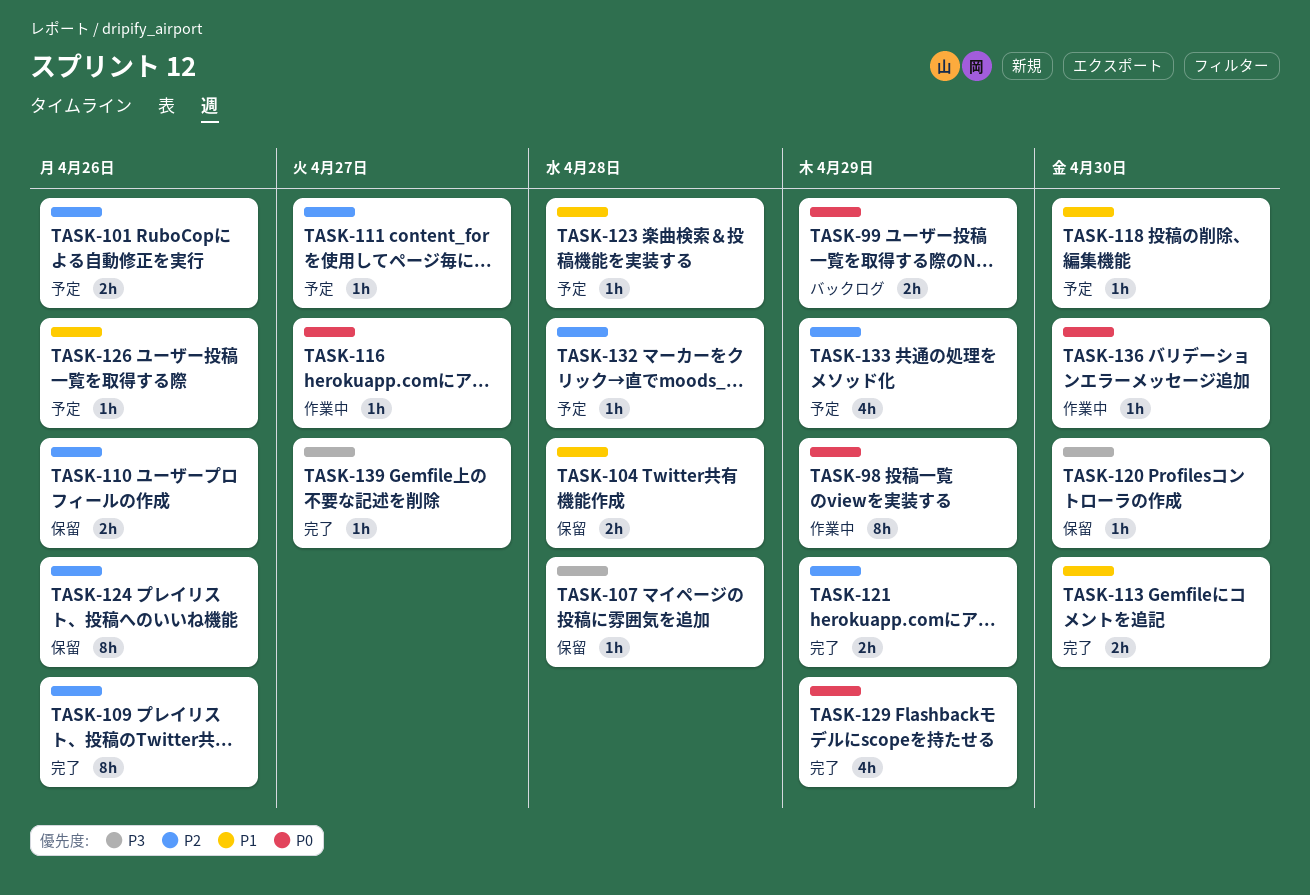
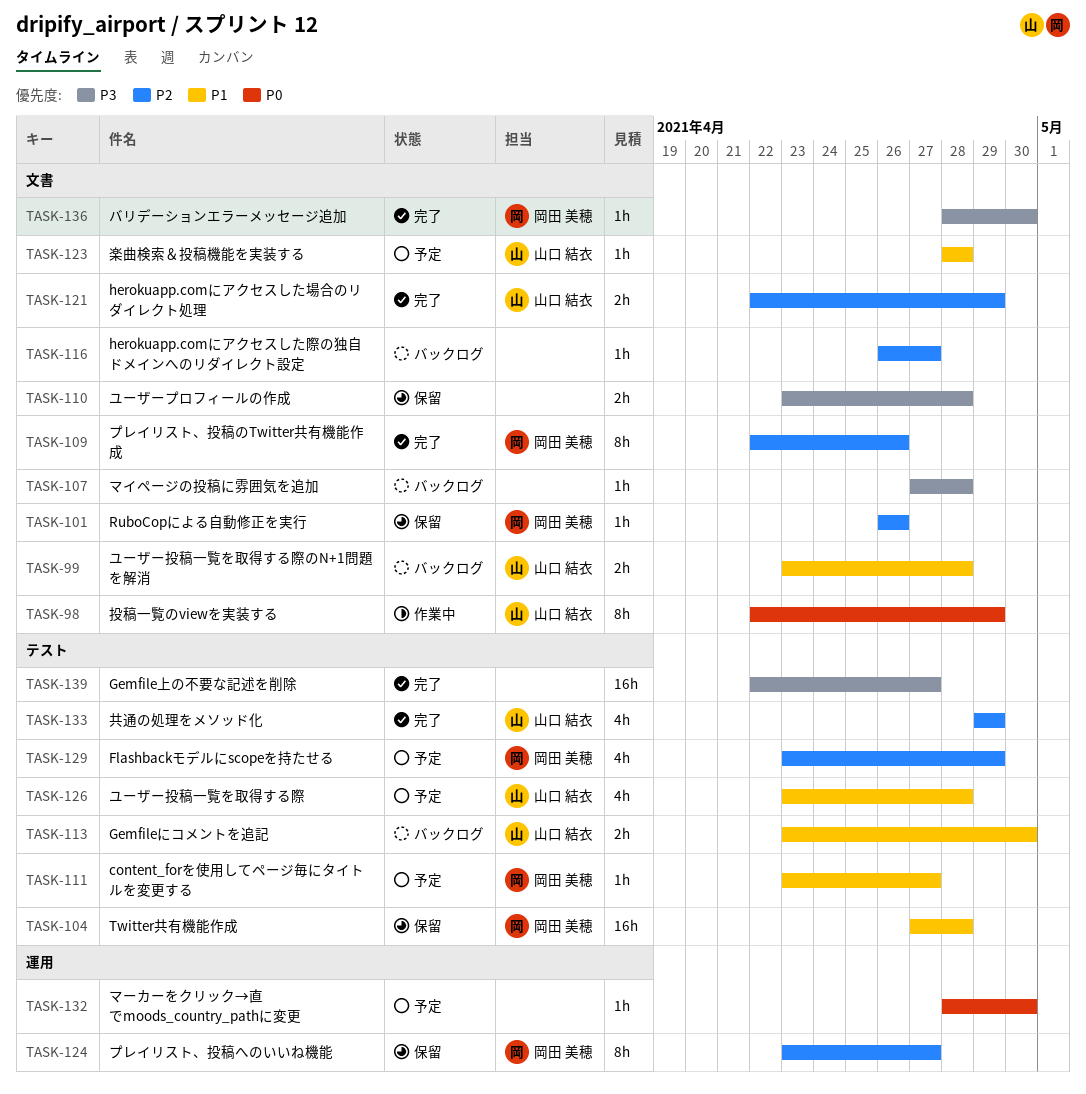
TASK-99, priority: P0 -> P1
TASK-99, due: Apr 29 -> Apr 28
TASK-101, status: 予定 -> 保留
TASK-101, estimate: 2h -> 1h
TASK-104, estimate: 2h -> 16h
TASK-107, status: 保留 -> バックログ
TASK-110, priority: P2 -> P3
TASK-110, due: Apr 26 -> Apr 28
TASK-111, priority: P2 -> P1
TASK-113, status: 完了 -> バックログ
TASK-116, status: 作業中 -> バックログ
TASK-116, priority: P0 -> P2
TASK-118: present -> none
TASK-120: present -> none
TASK-124, due: Apr 26 -> Apr 27
TASK-126, estimate: 1h -> 4h
TASK-126, due: Apr 26 -> Apr 28
TASK-129, status: 完了 -> 予定
TASK-129, priority: P0 -> P2
TASK-132, priority: P2 -> P0
TASK-132, due: Apr 28 -> Apr 30
TASK-133, status: 予定 -> 完了
TASK-136, status: 作業中 -> 完了
TASK-136, priority: P0 -> P3
TASK-139, estimate: 1h -> 16h

